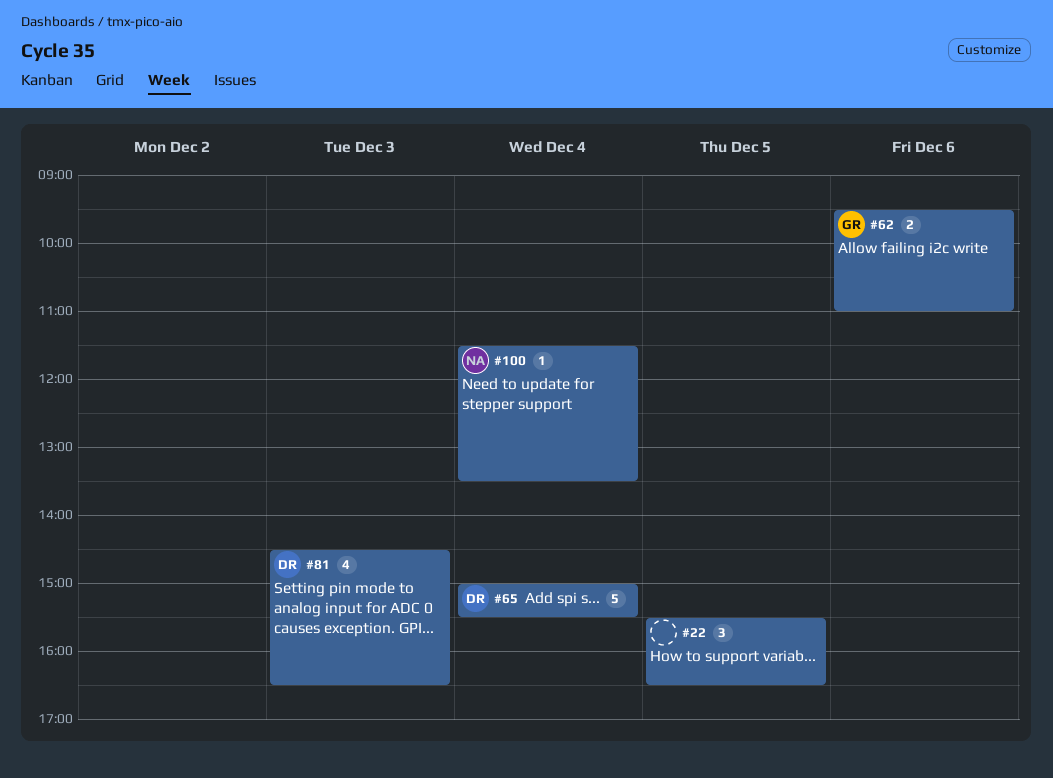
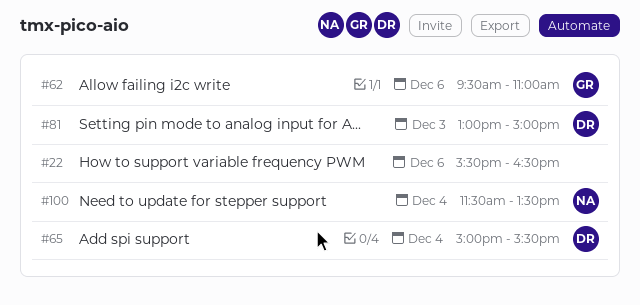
#22, day: Dec 5 -> Dec 6
#81, begins: 14:30 -> 13:00
#81, ends: 16:30 -> 15:00

